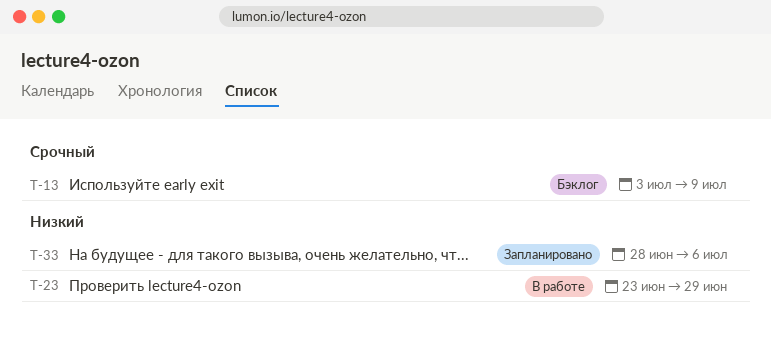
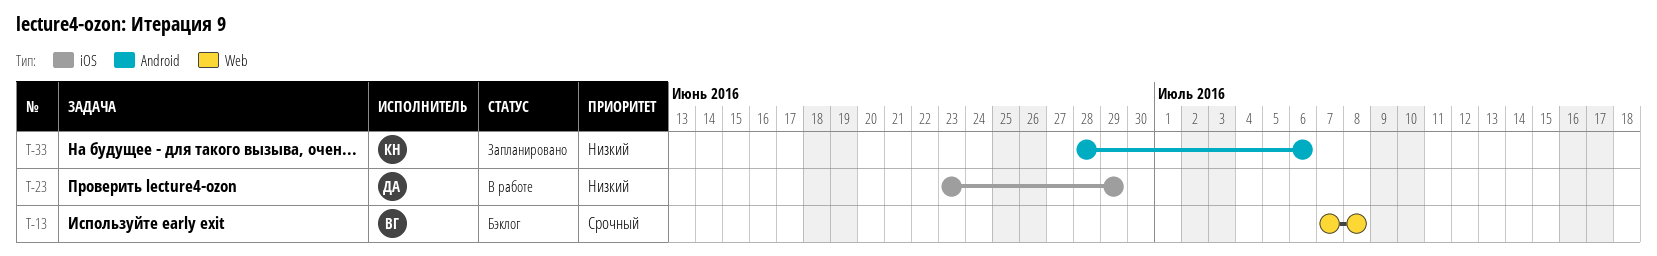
T-13, start: Jul 3 -> Jul 7
T-13, due: Jul 9 -> Jul 8

